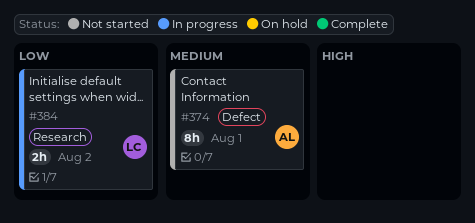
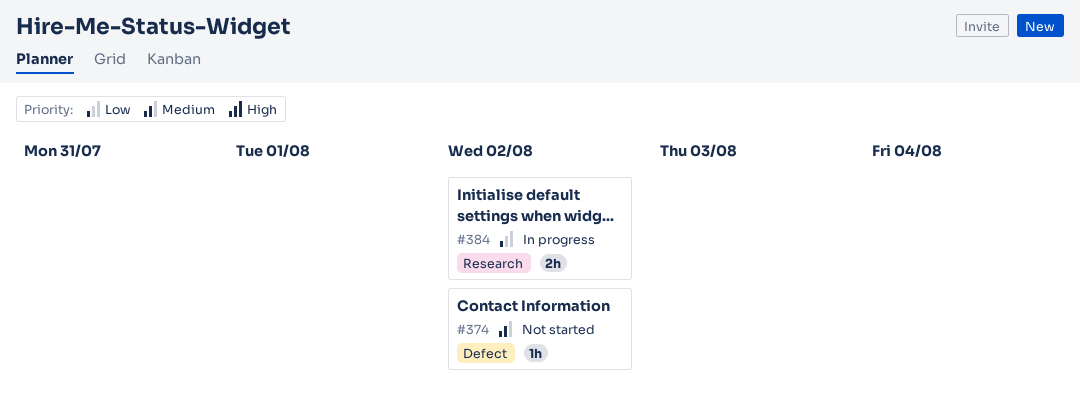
#374, estimate: 8h -> 1h
#374, due: Aug 1 -> Aug 2

